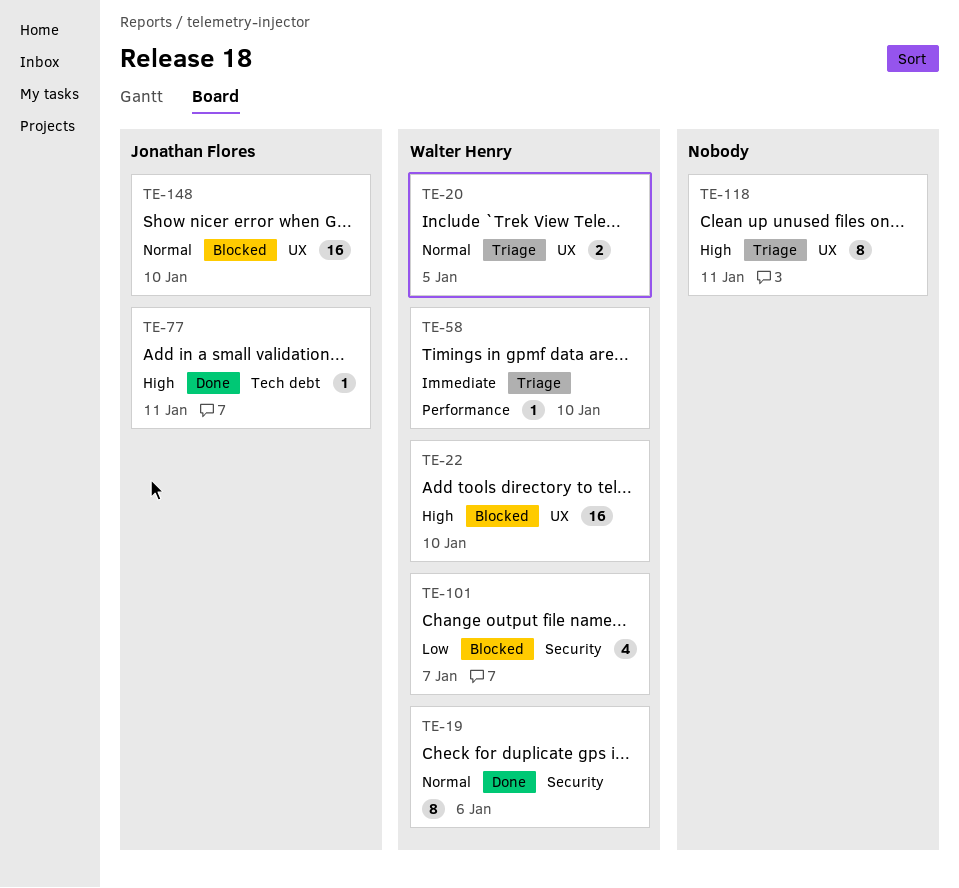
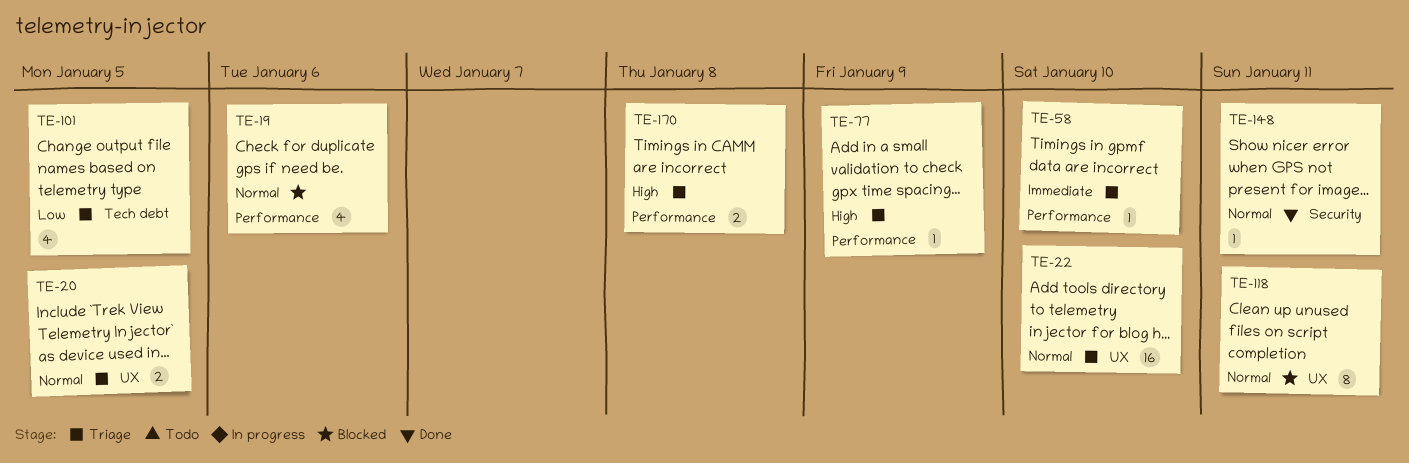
TE-19, status: Done -> Blocked
TE-19, label: Security -> Performance
TE-19, estimate: 8 -> 4
TE-22, status: Blocked -> Triage
TE-22, priority: High -> Normal
TE-77, status: Done -> Triage
TE-77, label: Tech debt -> Performance
TE-77, due: Jan 11 -> Jan 9
TE-101, status: Blocked -> Triage
TE-101, label: Security -> Tech debt
TE-101, due: Jan 7 -> Jan 5
TE-118, status: Triage -> Blocked
TE-118, priority: High -> Normal
TE-148, status: Blocked -> Done
TE-148, label: UX -> Security
TE-148, estimate: 16 -> 1
TE-148, due: Jan 10 -> Jan 11
TE-170: none -> present

